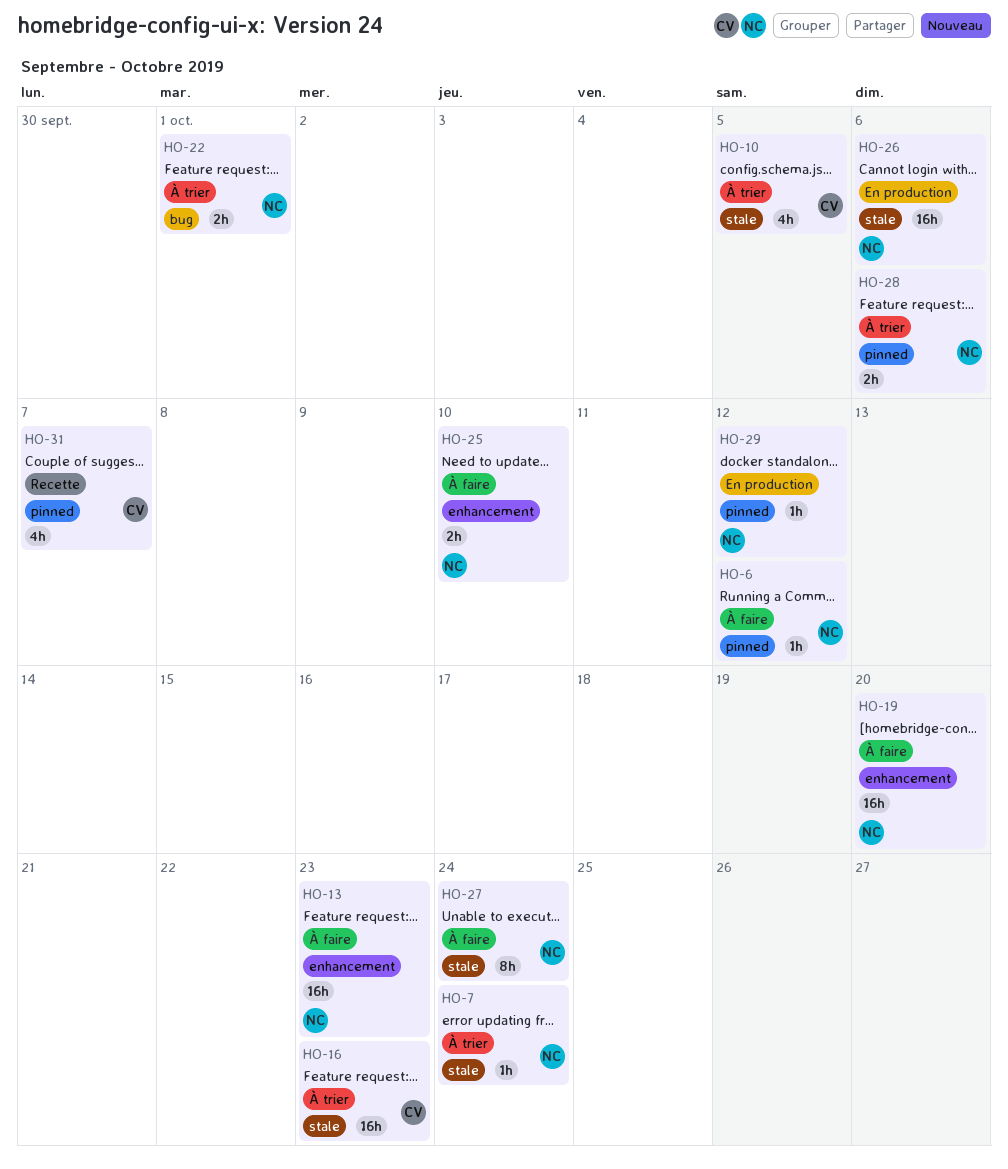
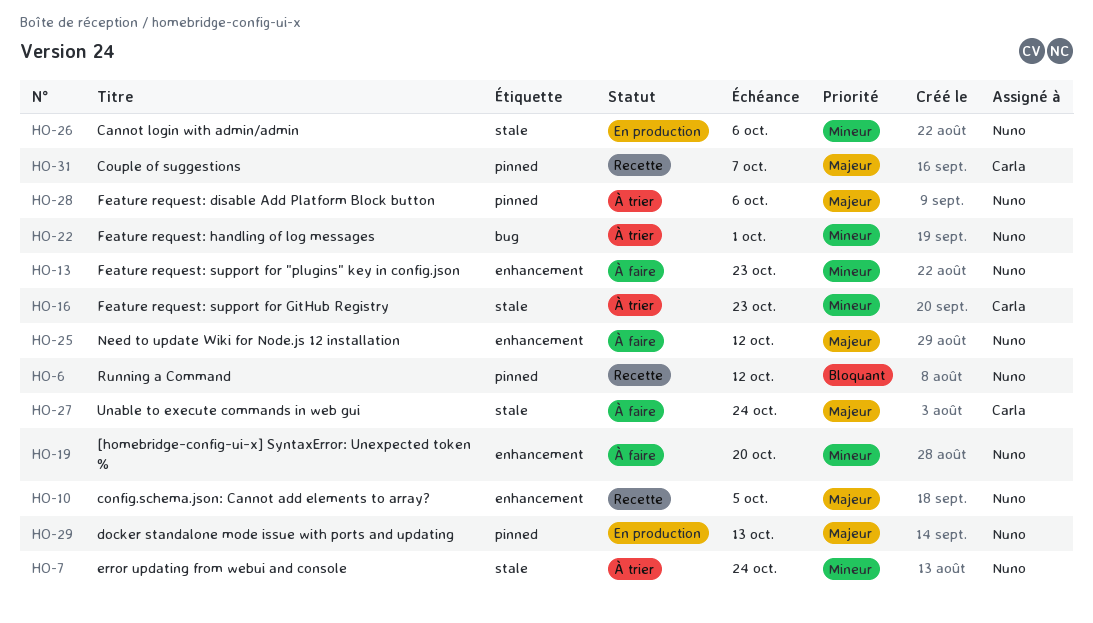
HO-6, status: À faire -> Recette
HO-10, status: À trier -> Recette
HO-10, owner: Carla -> Nuno
HO-10, label: stale -> enhancement
HO-25, due: Oct 10 -> Oct 12
HO-27, owner: Nuno -> Carla
HO-29, due: Oct 12 -> Oct 13

